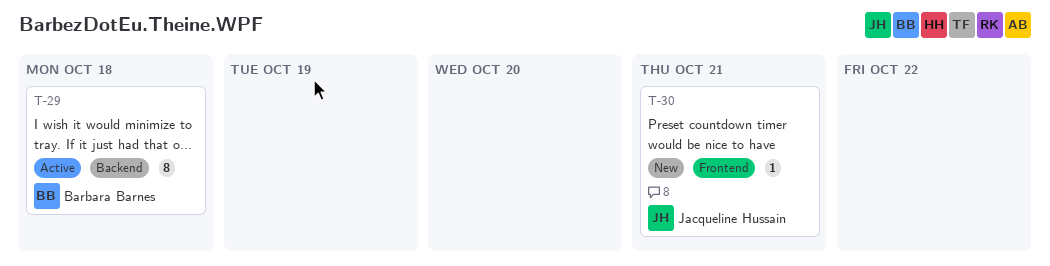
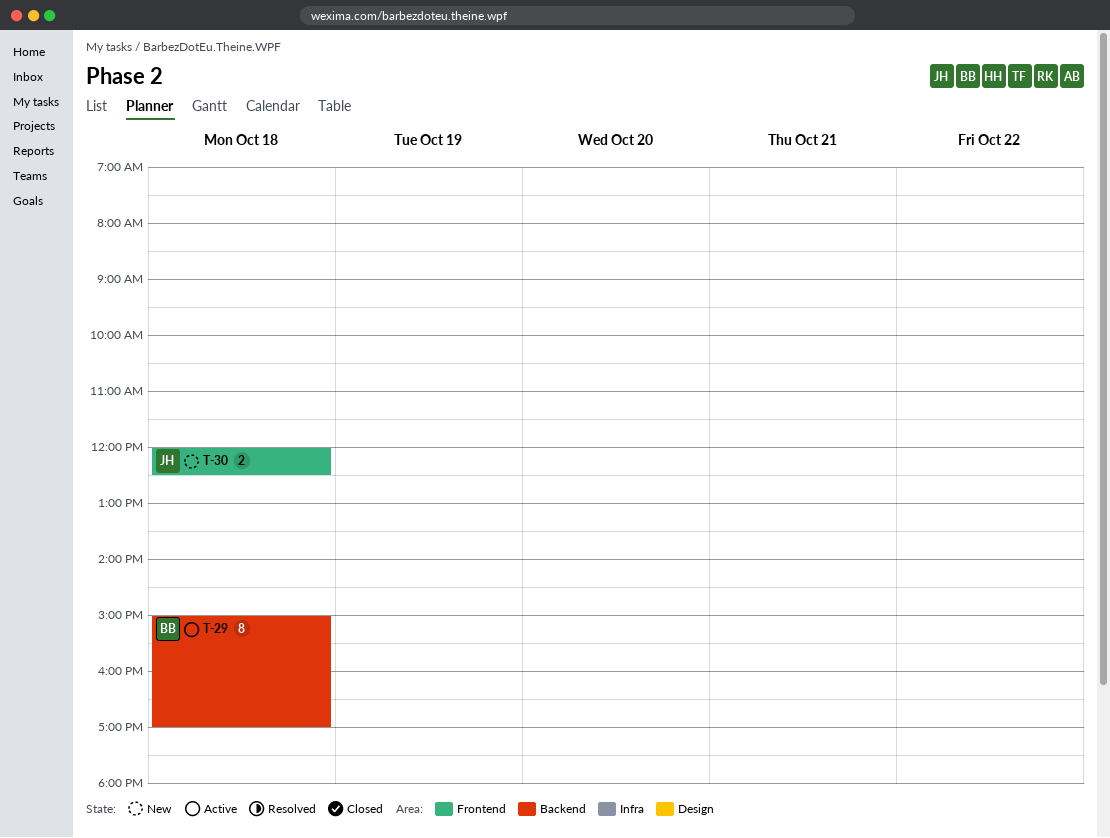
T-30, estimate: 1 -> 2
T-30, day: Oct 21 -> Oct 18

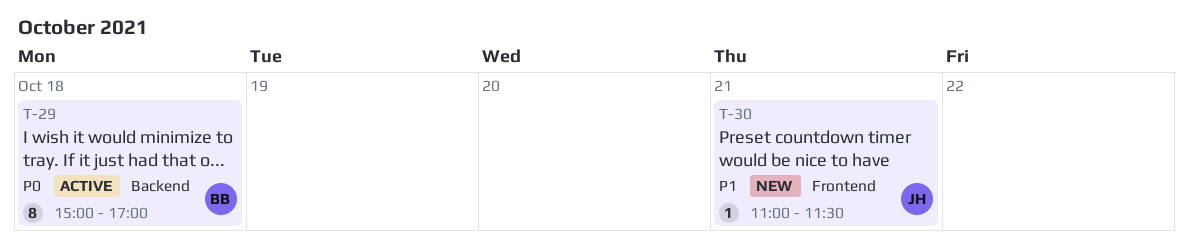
T-30, estimate: 2 -> 1
T-30, day: Oct 18 -> Oct 21
T-30, begins: 12:00 -> 11:00
T-30, ends: 12:30 -> 11:30

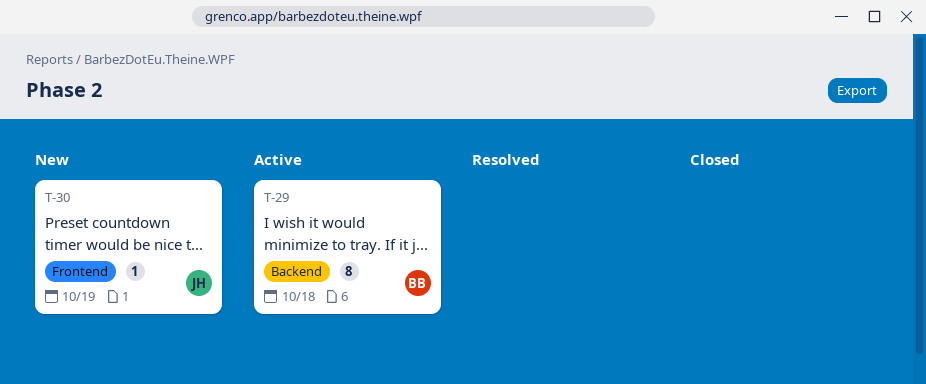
T-30, day: Oct 21 -> Oct 19

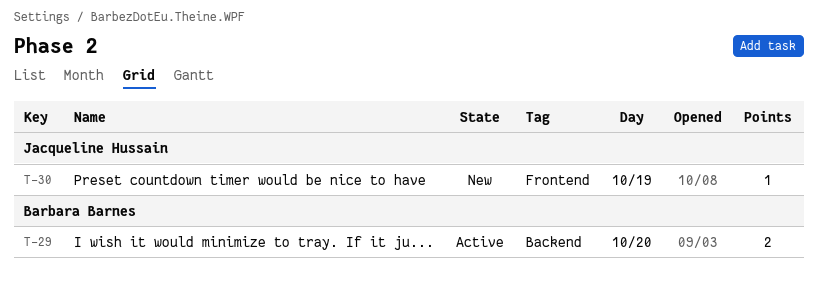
T-29, estimate: 8 -> 2
T-29, day: Oct 18 -> Oct 20

